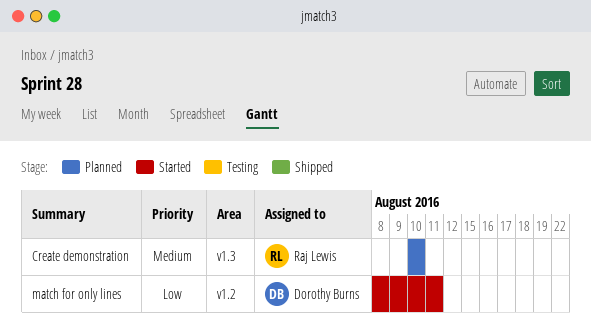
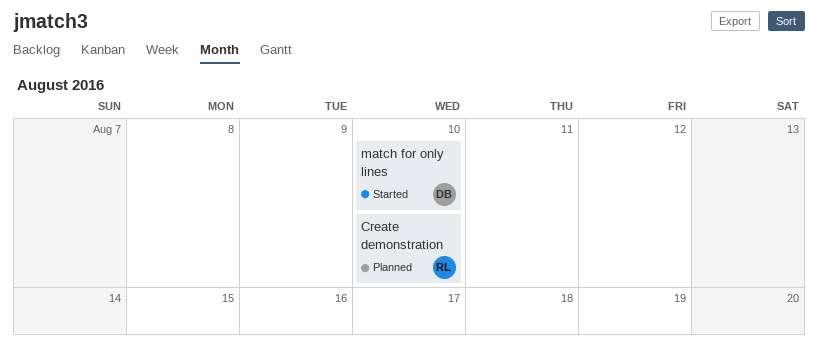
match for only lines, due: Aug 11 -> Aug 10

